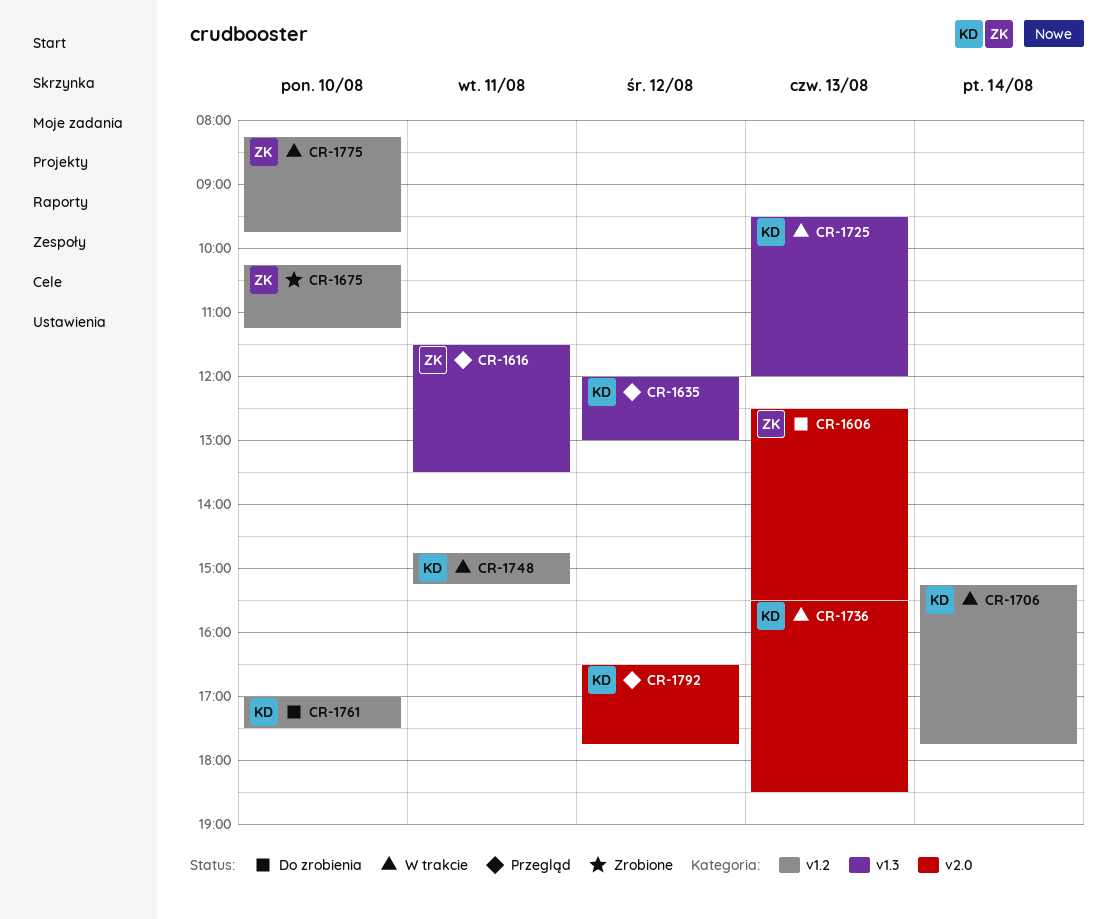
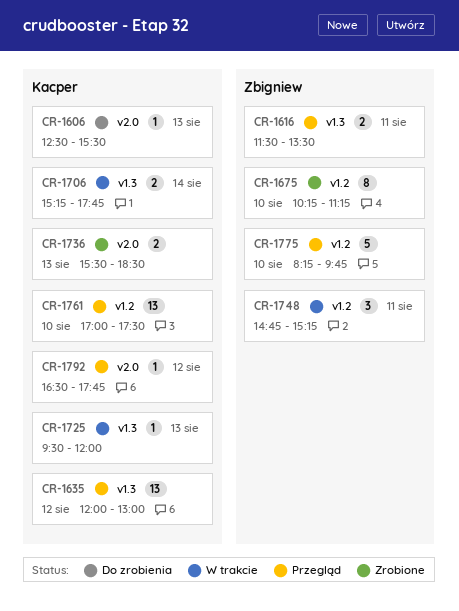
CR-1606, owner: Zbigniew -> Kacper
CR-1706, label: v1.2 -> v1.3
CR-1736, status: W trakcie -> Zrobione
CR-1748, owner: Kacper -> Zbigniew
CR-1761, status: Do zrobienia -> Przegląd
CR-1775, status: W trakcie -> Przegląd

